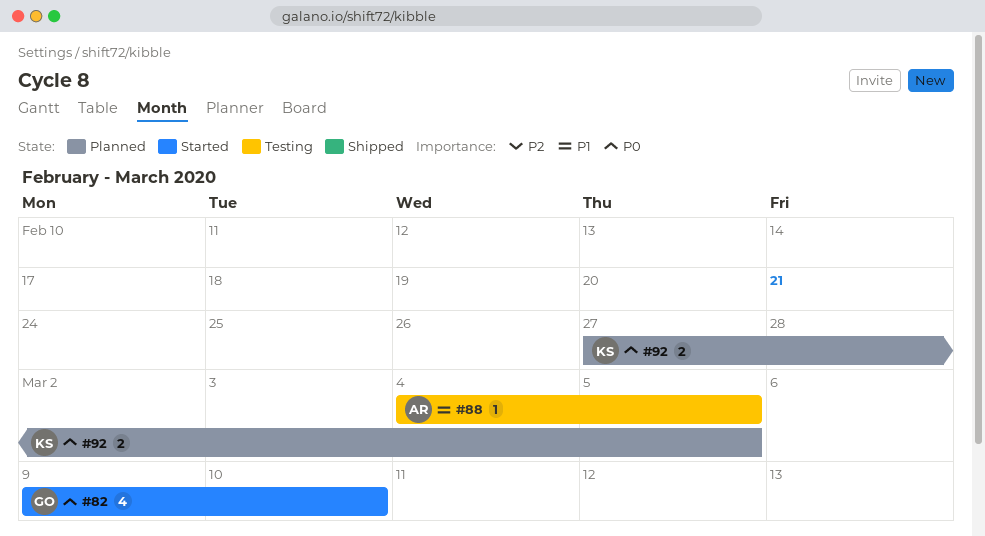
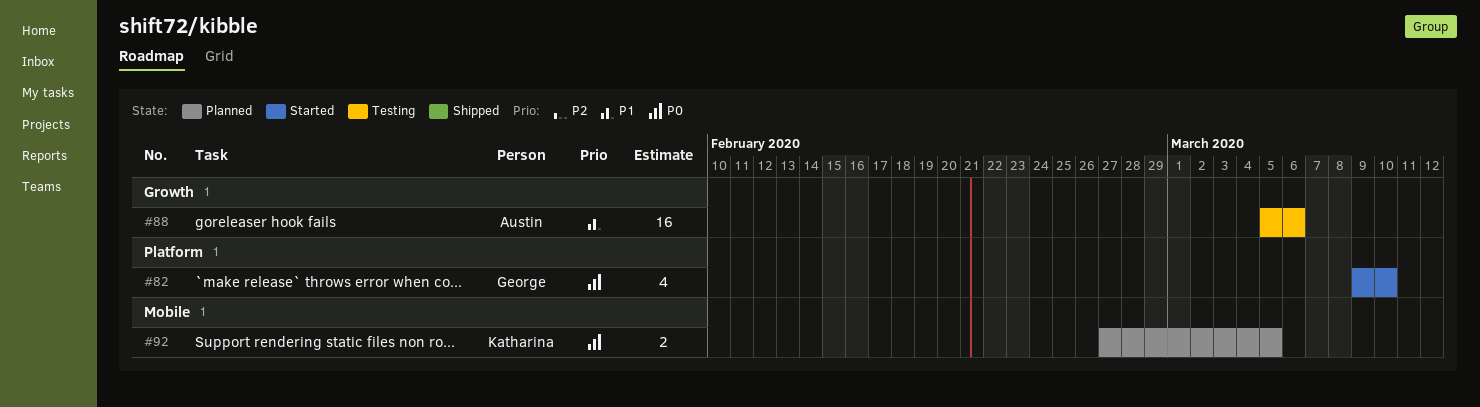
#88, estimate: 1 -> 16
#88, start: Mar 4 -> Mar 5
#88, due: Mar 5 -> Mar 6

